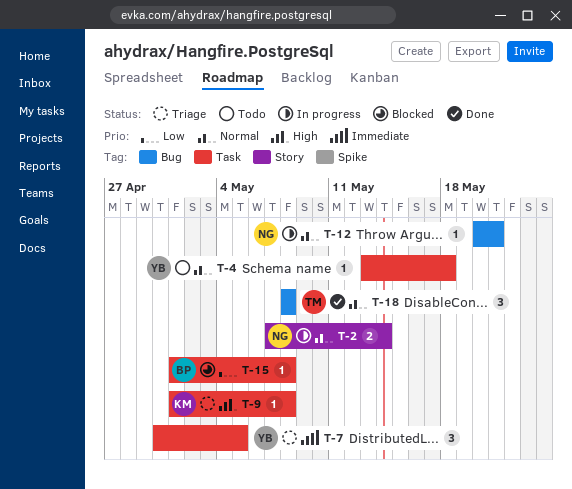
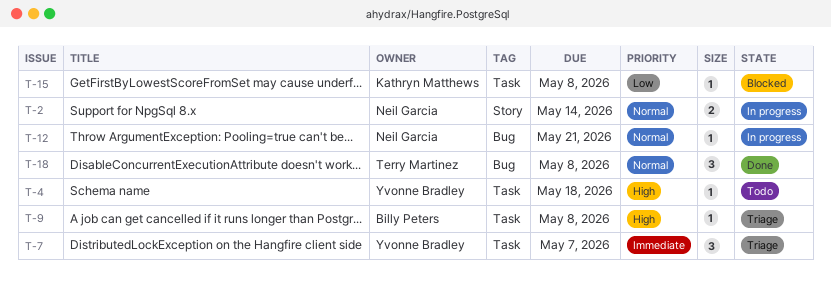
T-4, priority: Normal -> High
T-7, due: May 5 -> May 7
T-9, owner: Kathryn Matthews -> Billy Peters
T-15, owner: Billy Peters -> Kathryn Matthews

